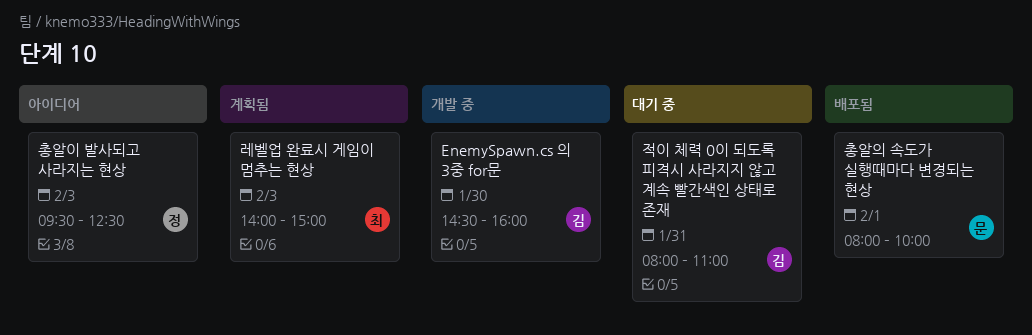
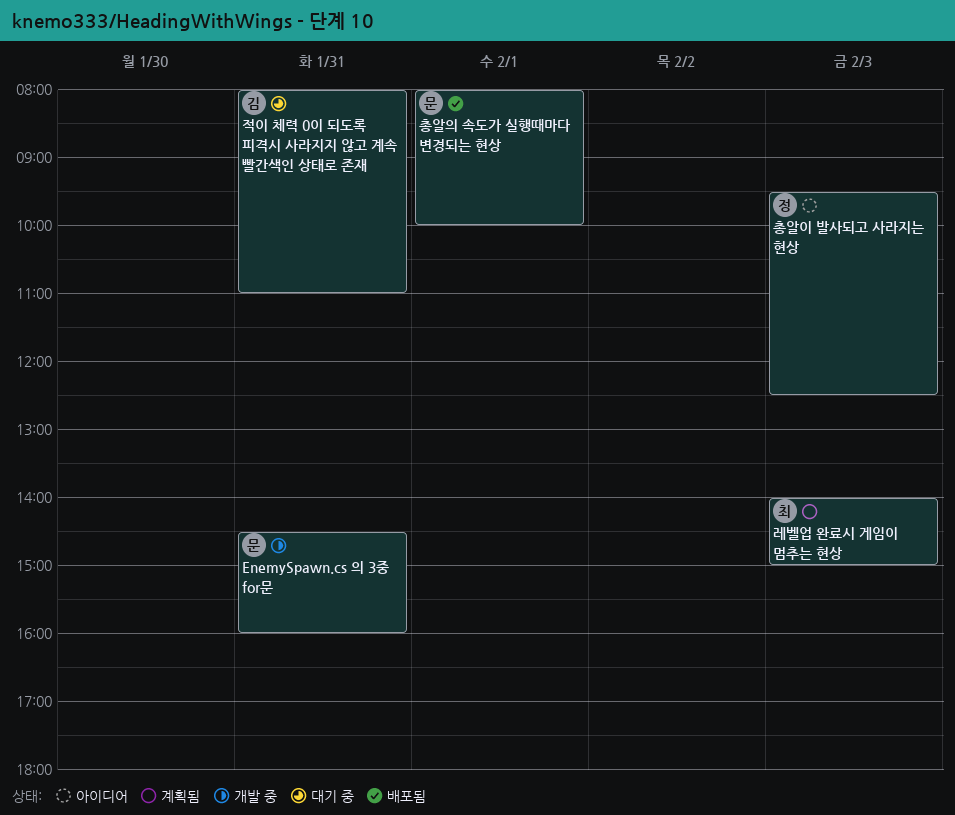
EnemySpawn.cs 의 3중 for문, owner: 김 -> 문
EnemySpawn.cs 의 3중 for문, day: Jan 30 -> Jan 31

